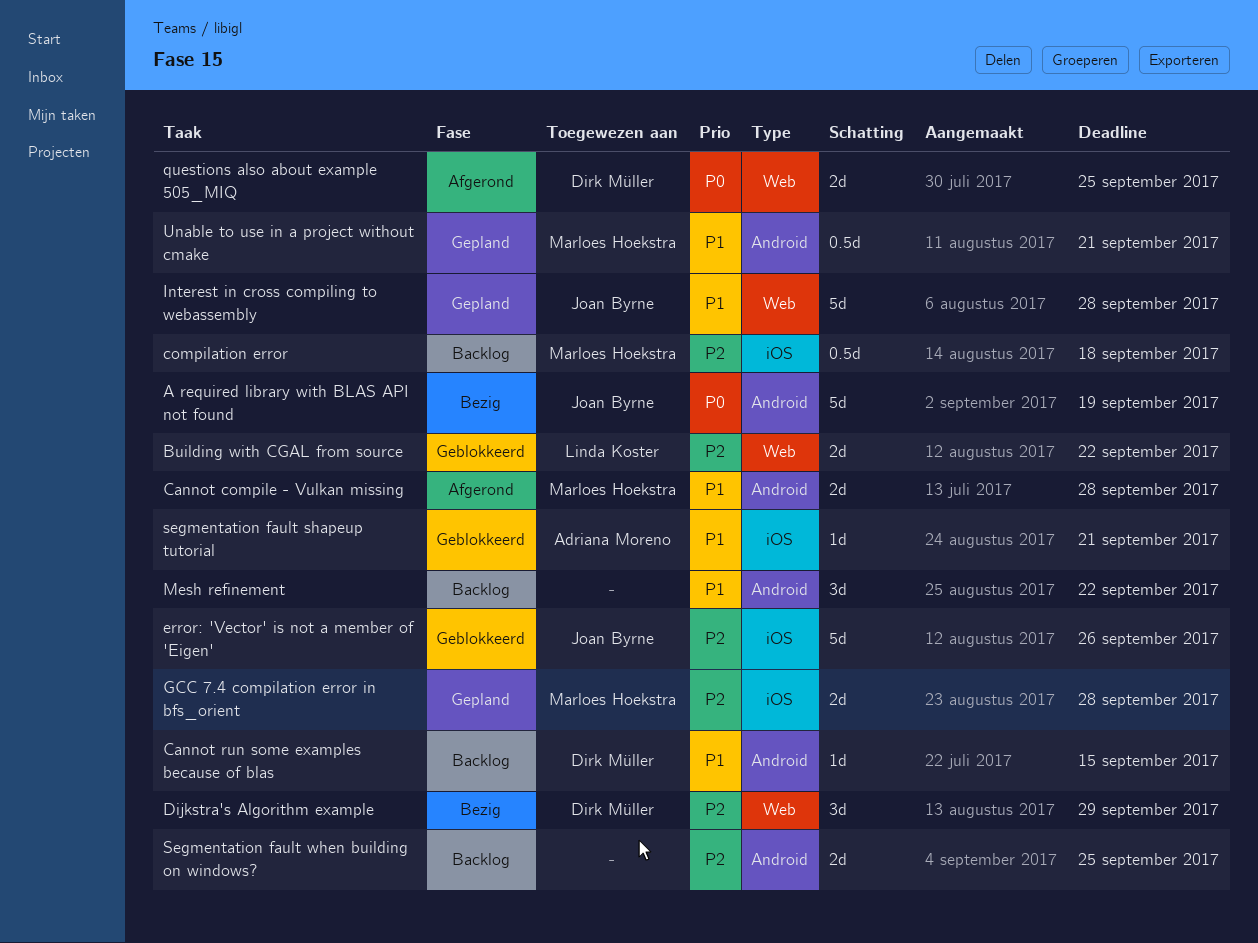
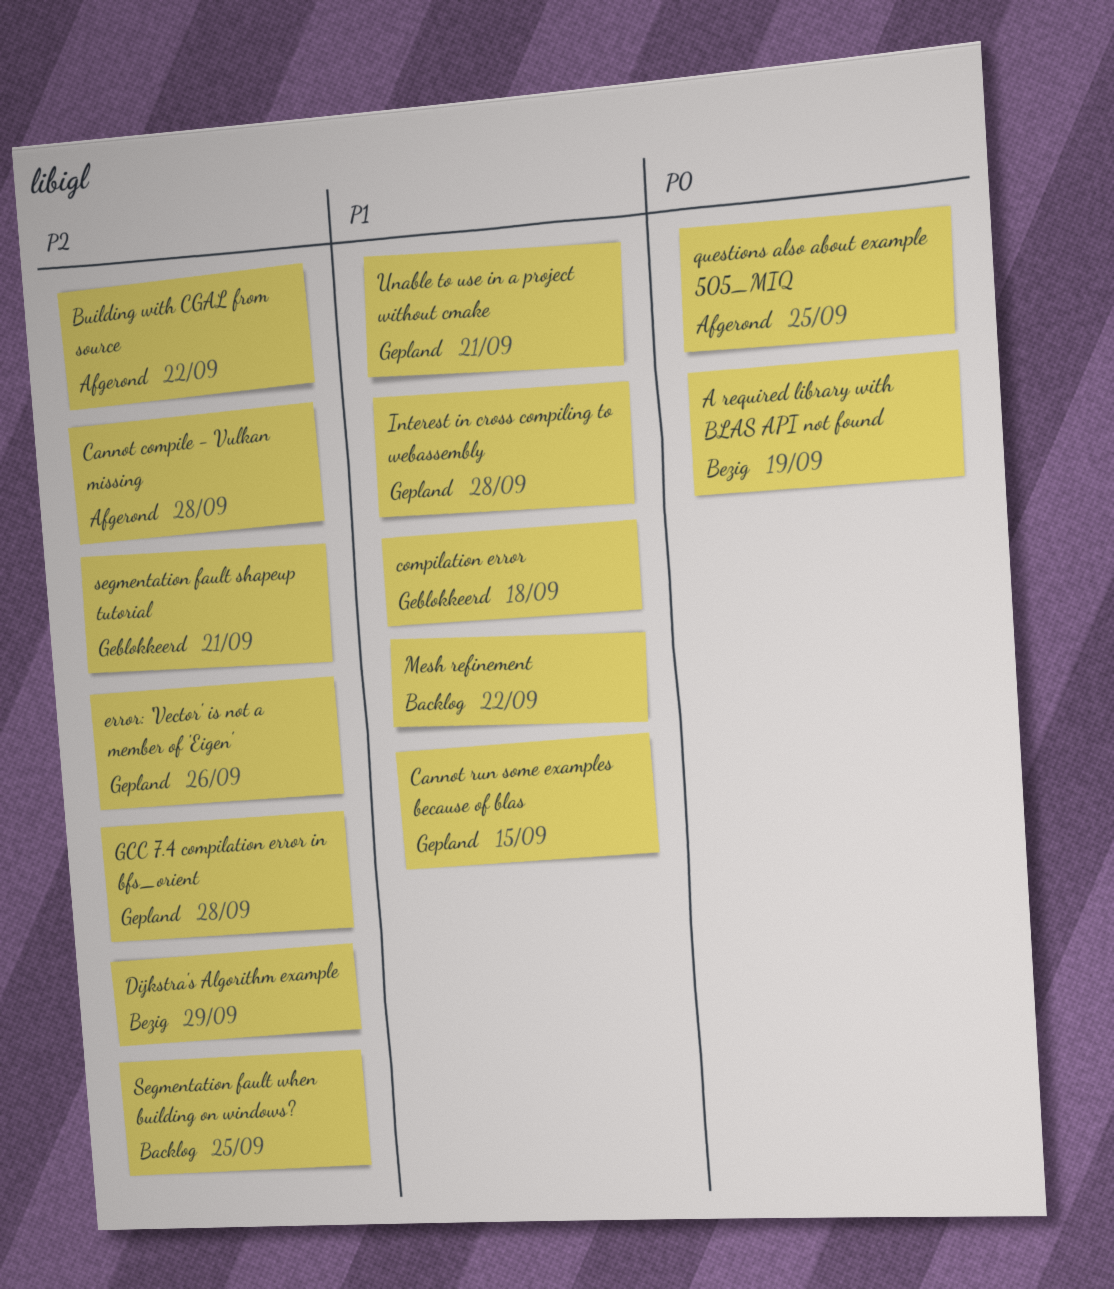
Building with CGAL from source, status: Geblokkeerd -> Afgerond
Cannot compile - Vulkan missing, priority: P1 -> P2
Cannot run some examples because of blas, status: Backlog -> Gepland
compilation error, status: Backlog -> Geblokkeerd
compilation error, priority: P2 -> P1
error: 'Vector' is not a member of 'Eigen', status: Geblokkeerd -> Gepland
segmentation fault shapeup tutorial, priority: P1 -> P2

